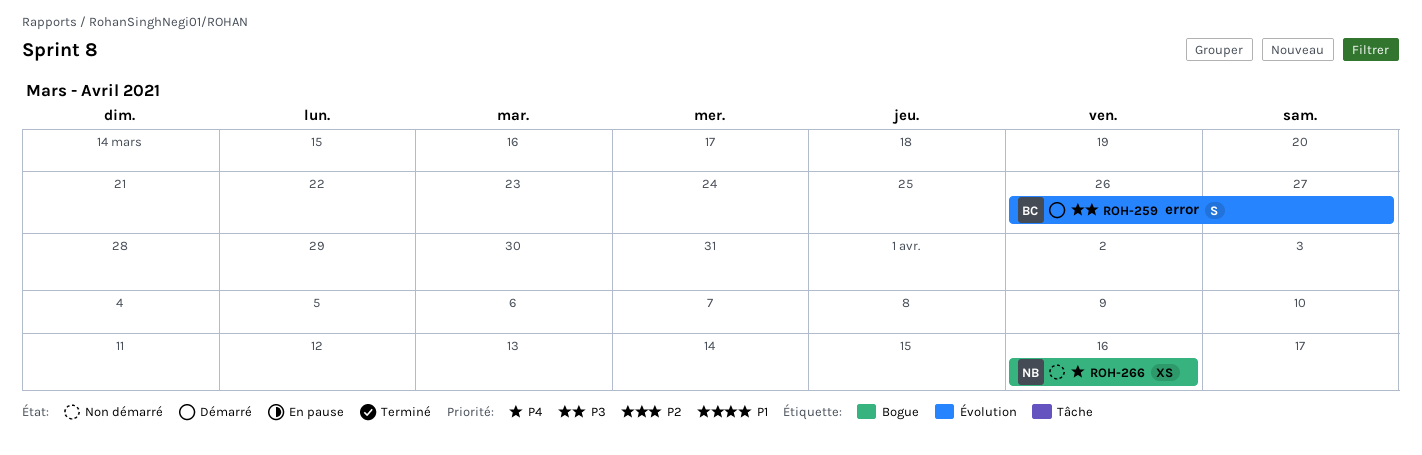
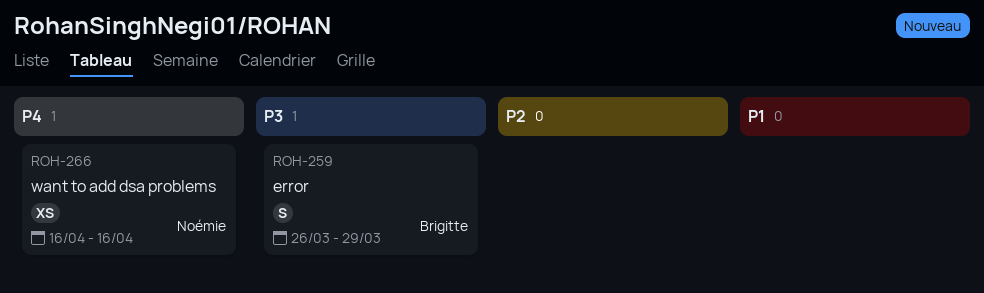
ROH-259, due: Mar 27 -> Mar 29

